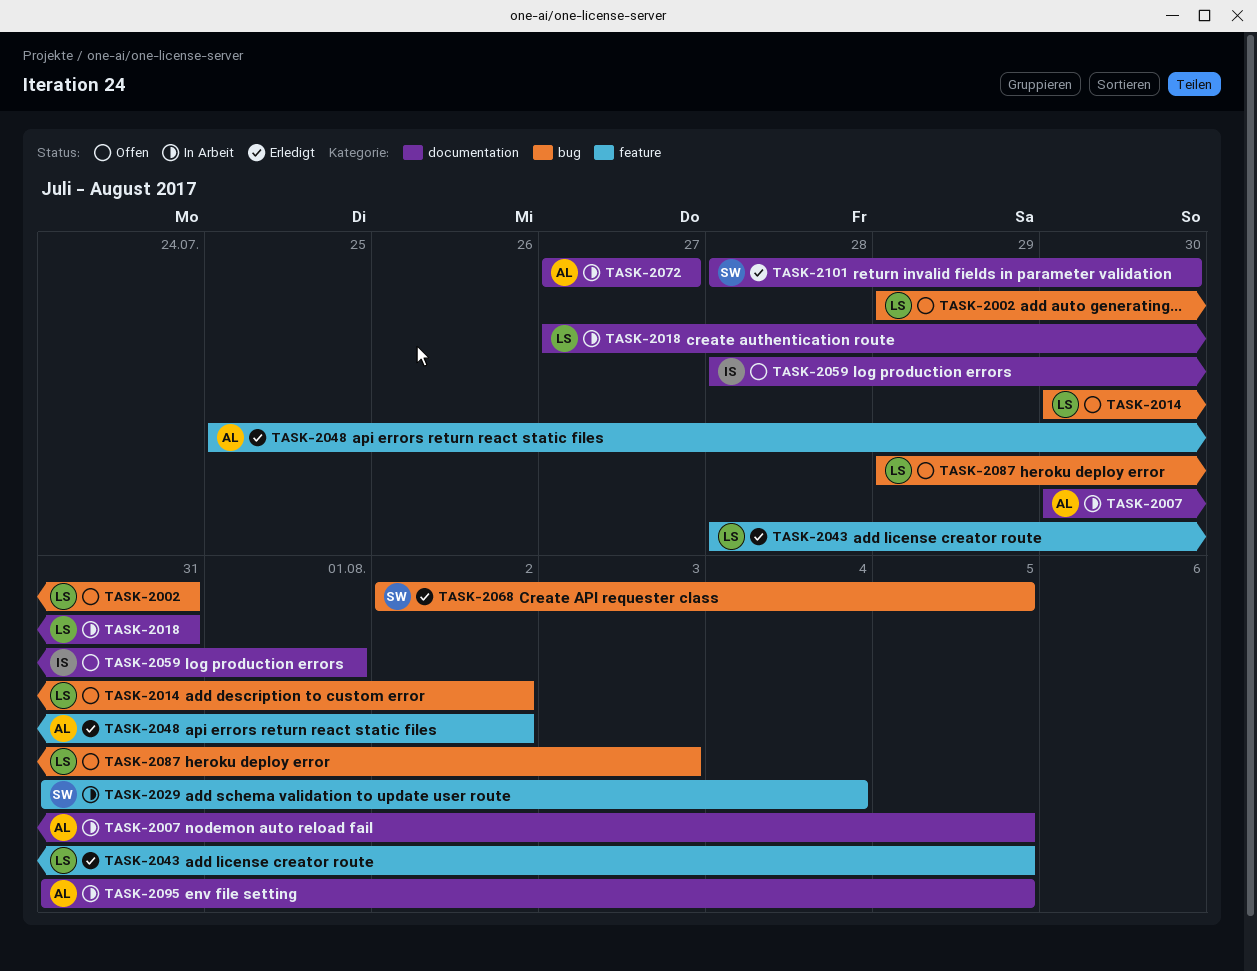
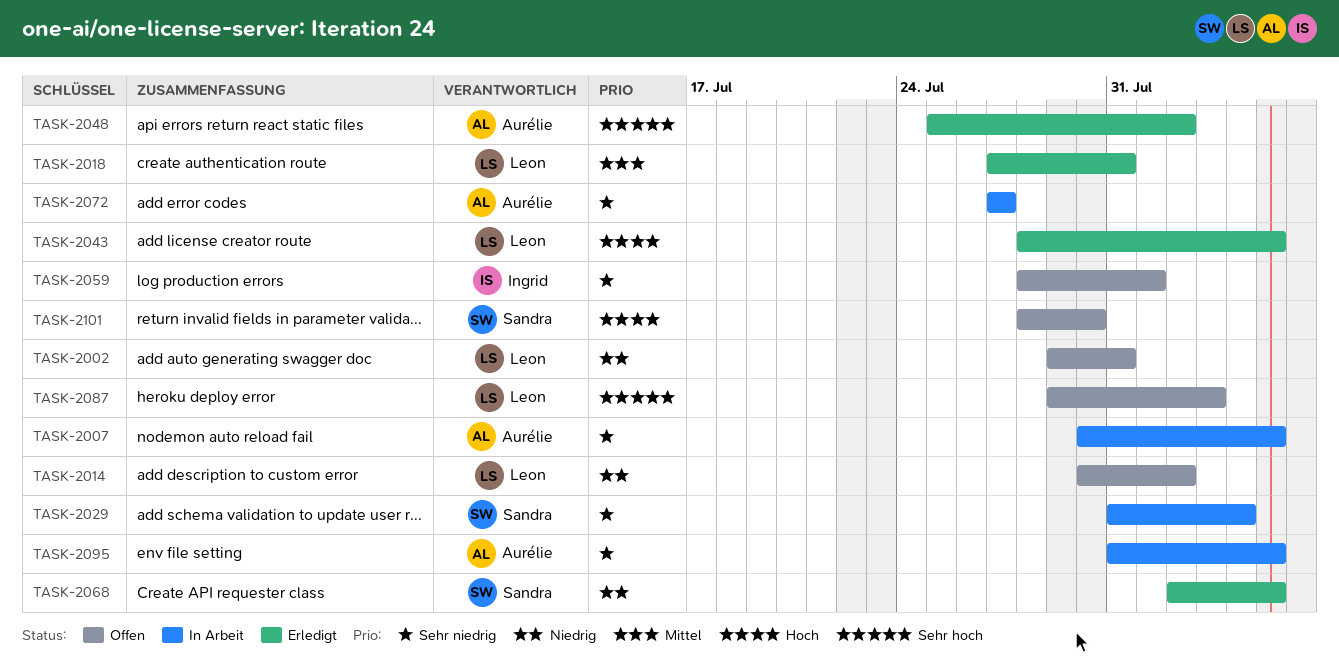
TASK-2018, status: In Arbeit -> Erledigt
TASK-2101, status: Erledigt -> Offen

